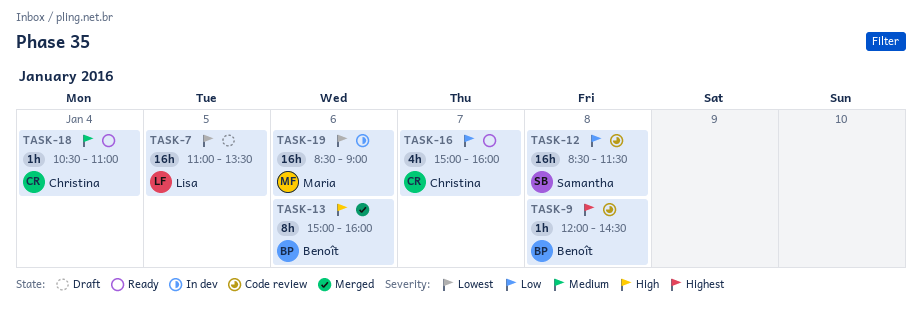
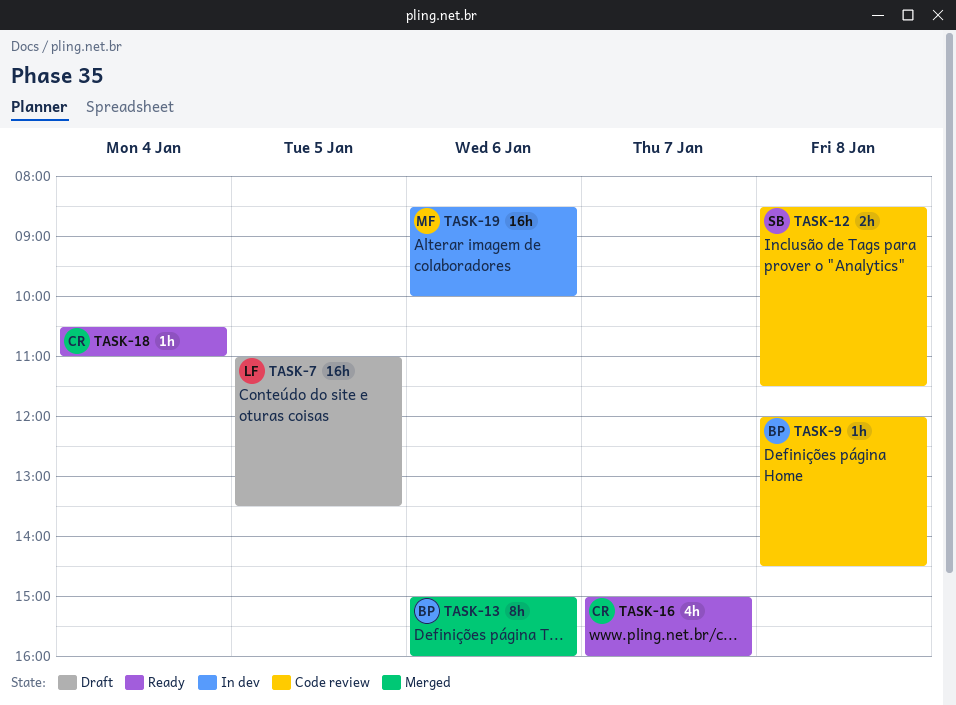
TASK-12, estimate: 16h -> 2h
TASK-19, ends: 09:00 -> 10:00

